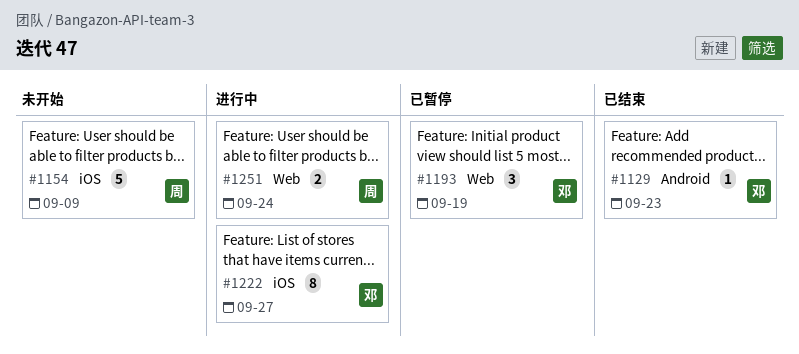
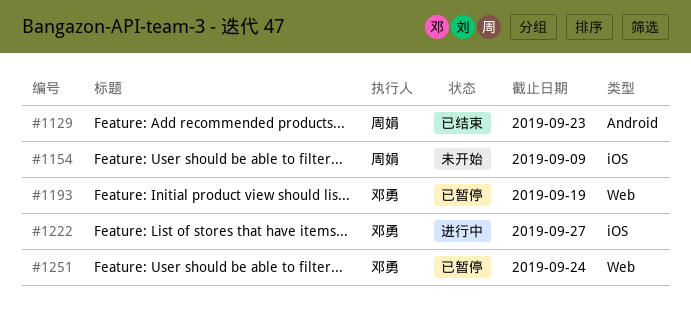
#1129, owner: 邓勇 -> 周娟
#1251, status: 进行中 -> 已暂停
#1251, owner: 周娟 -> 邓勇

